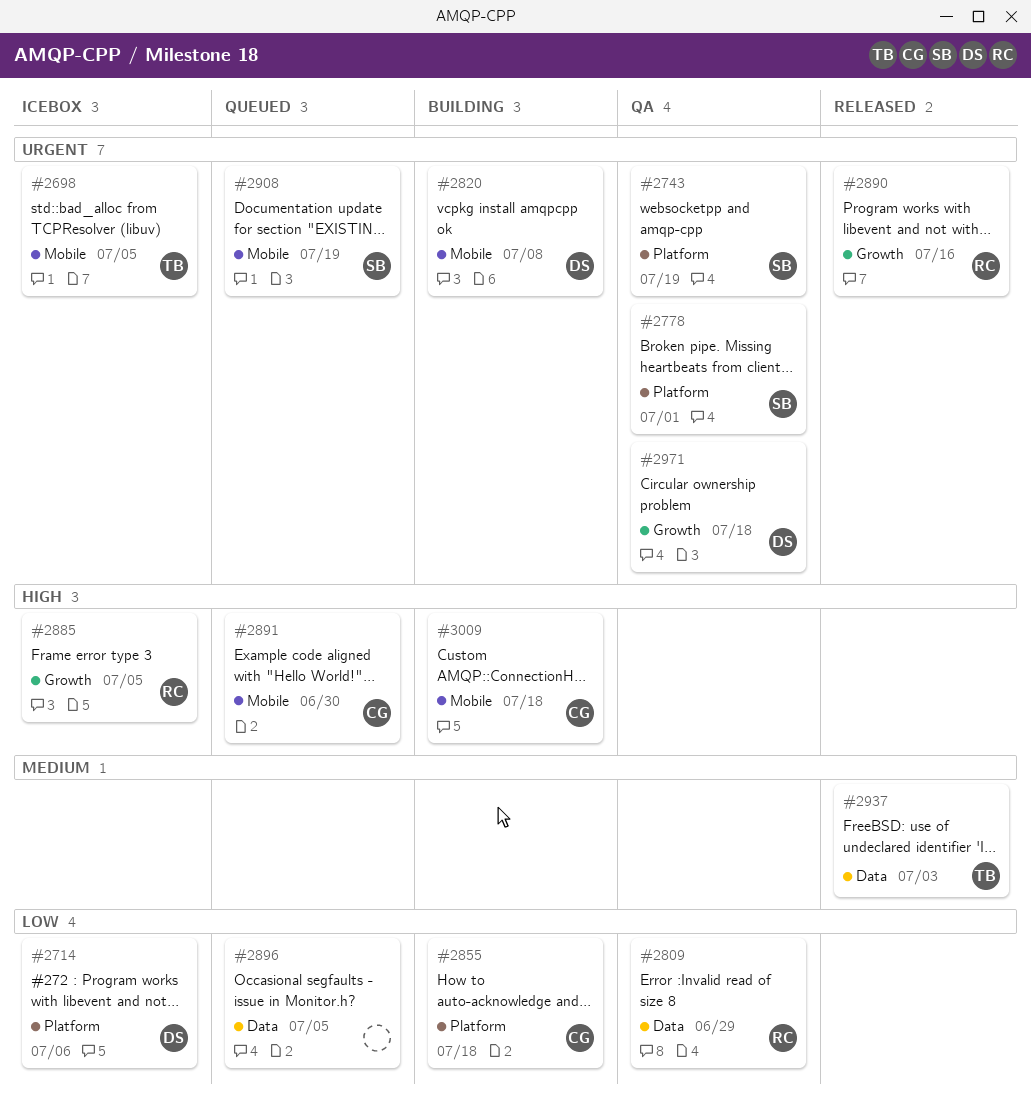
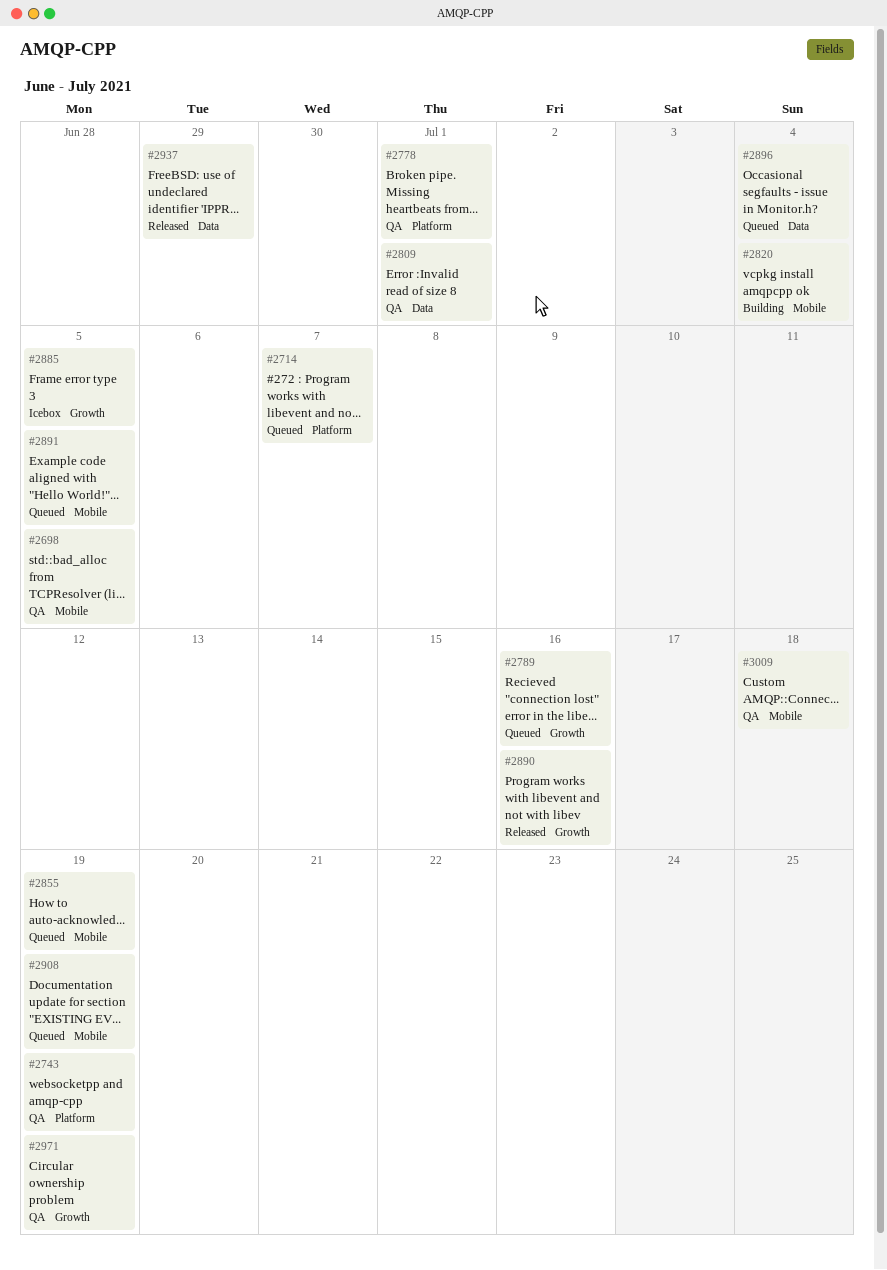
#2698, status: Icebox -> QA
#2714, status: Icebox -> Queued
#2714, due: Jul 6 -> Jul 7
#2789: none -> present
#2809, due: Jun 29 -> Jul 1
#2820, due: Jul 8 -> Jul 4
#2855, status: Building -> Queued
#2855, label: Platform -> Mobile
#2855, due: Jul 18 -> Jul 19
#2891, due: Jun 30 -> Jul 5
#2896, due: Jul 5 -> Jul 4
#2937, due: Jul 3 -> Jun 29
#2971, due: Jul 18 -> Jul 19
#3009, status: Building -> QA

